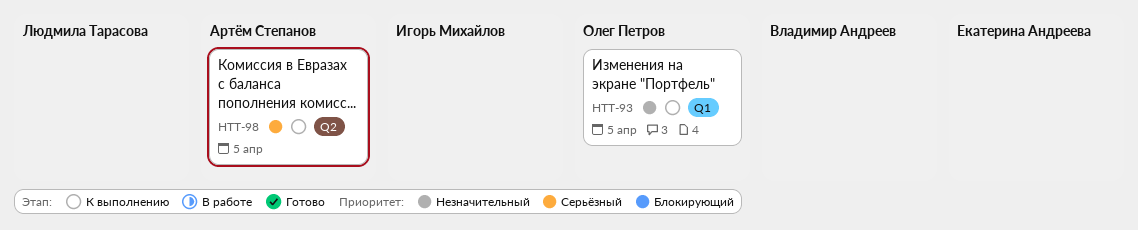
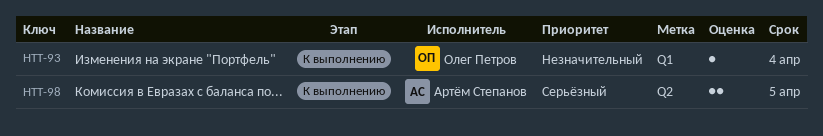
HTT-93, due: Apr 5 -> Apr 4

